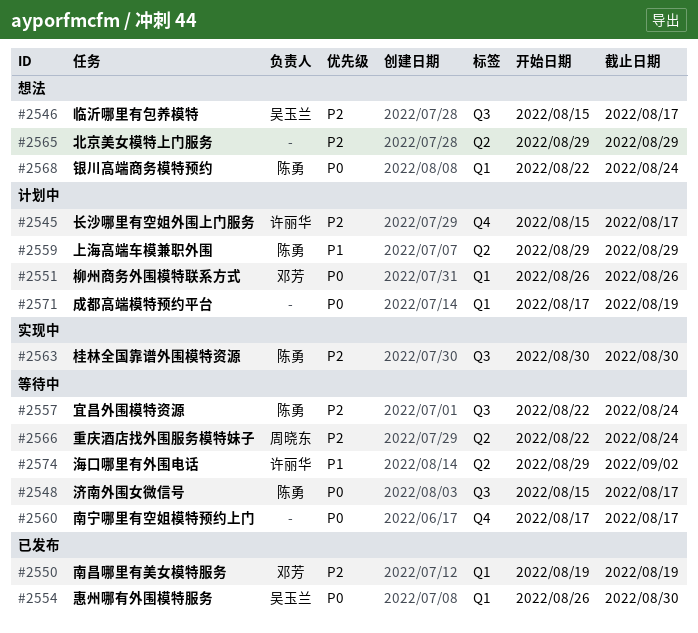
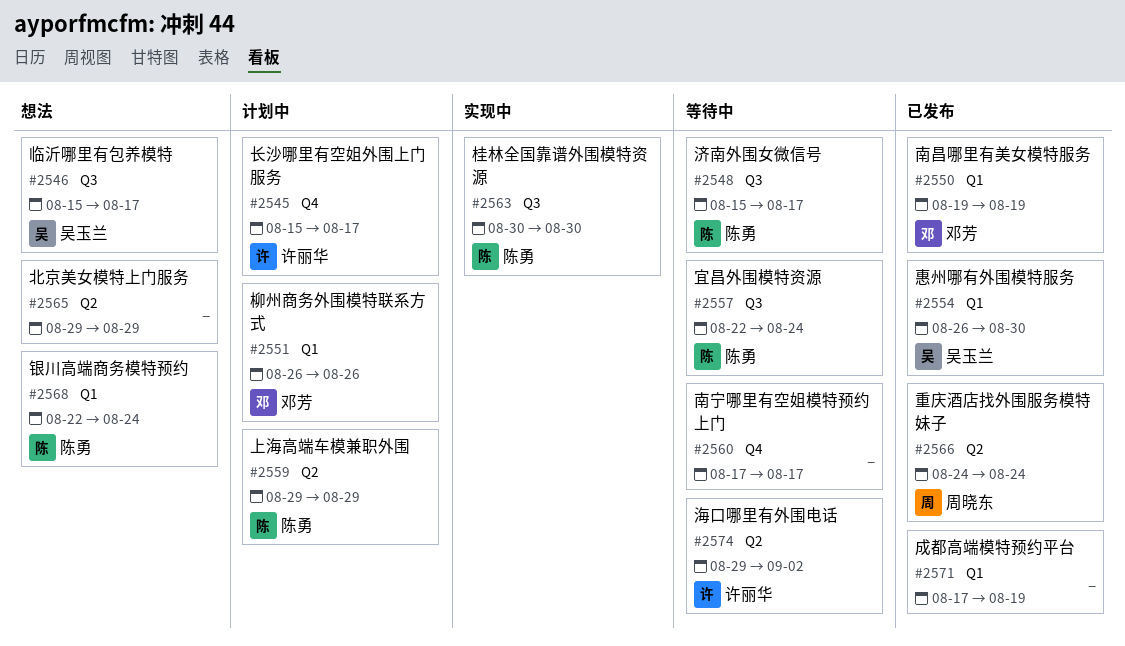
#2566, status: 等待中 -> 已发布
#2566, start: Aug 22 -> Aug 24
#2571, status: 计划中 -> 已发布

